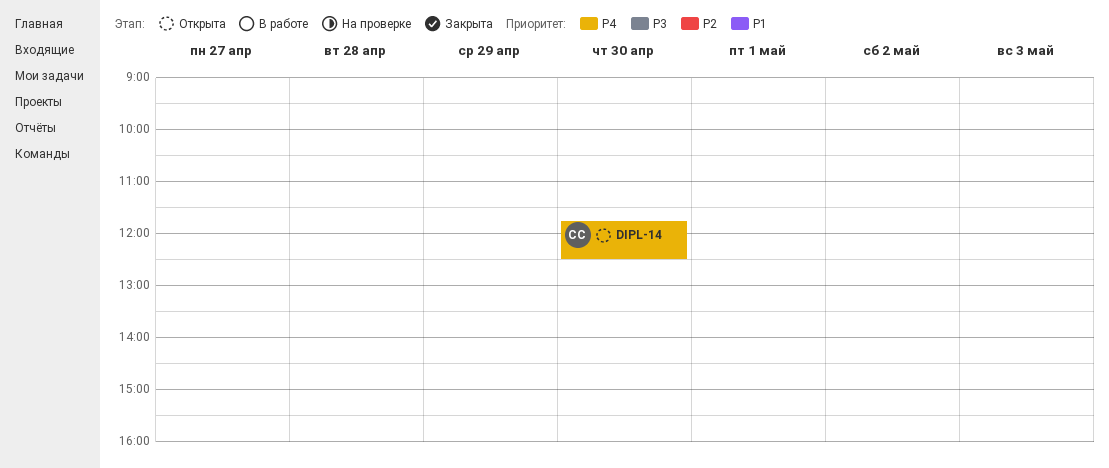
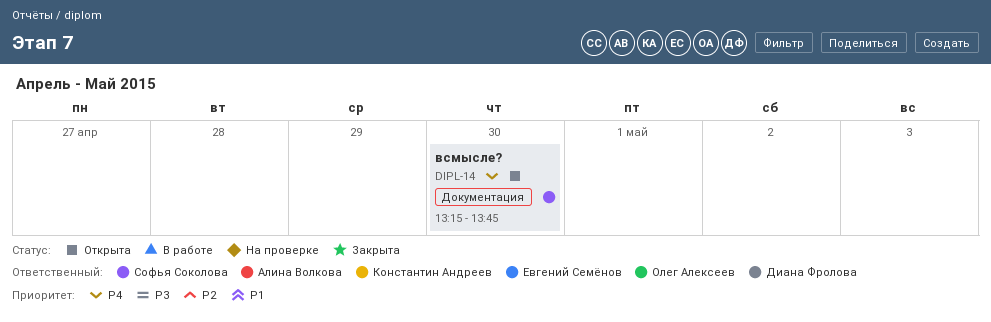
DIPL-14, begins: 11:45 -> 13:15
DIPL-14, ends: 12:30 -> 13:45

